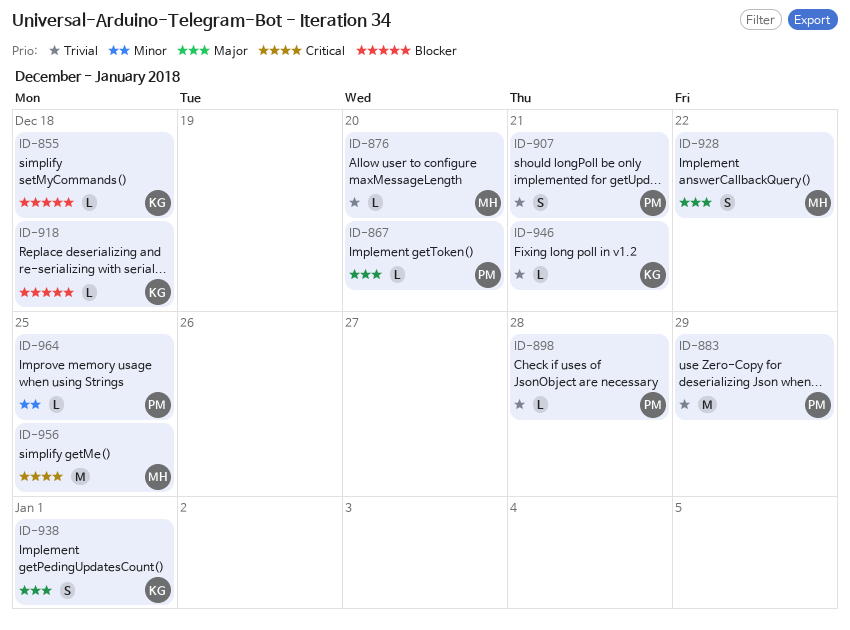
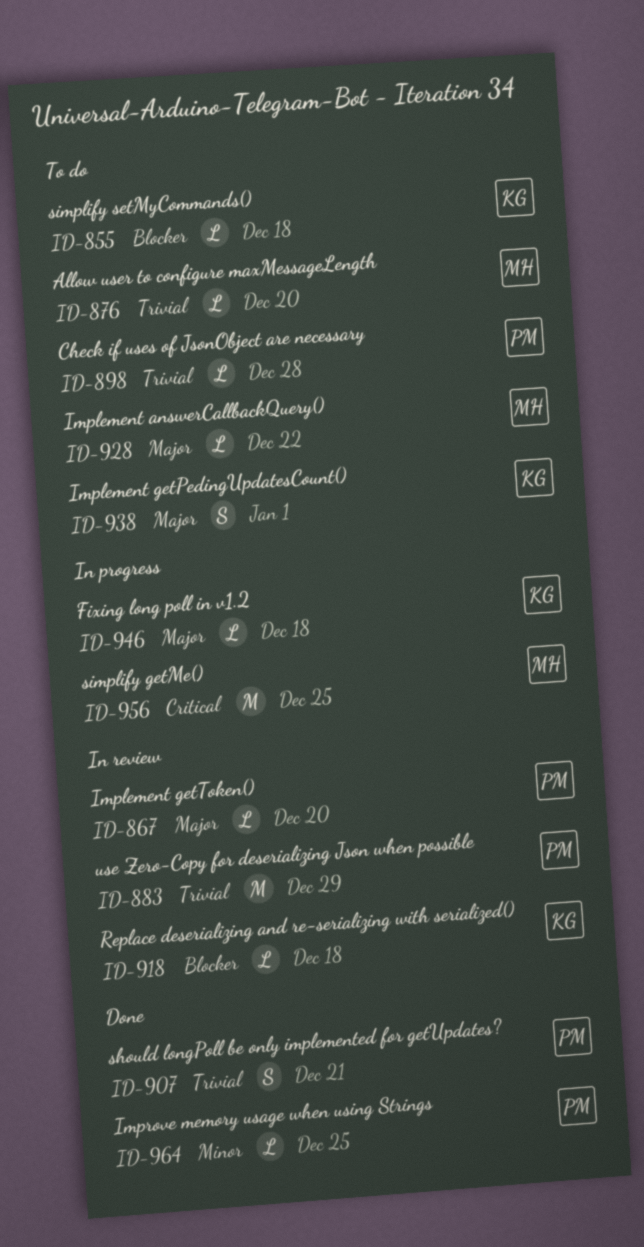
ID-928, estimate: S -> L
ID-946, priority: Trivial -> Major
ID-946, due: Dec 21 -> Dec 18

